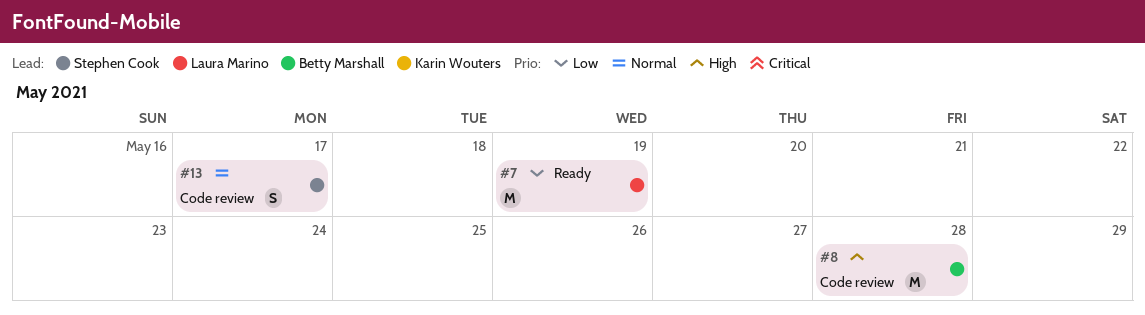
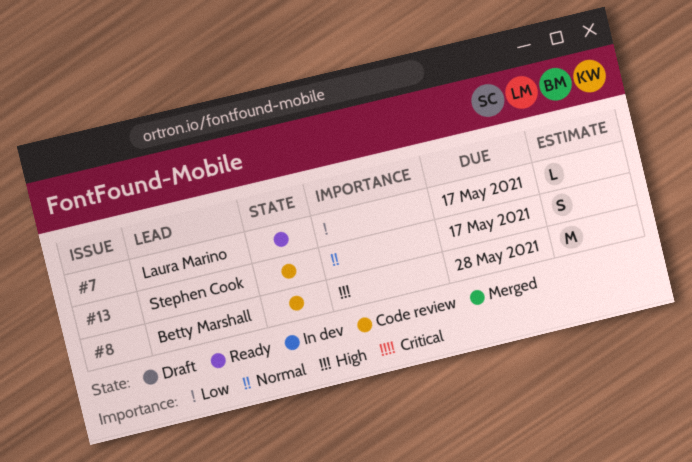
#7, estimate: M -> L
#7, due: May 19 -> May 17

